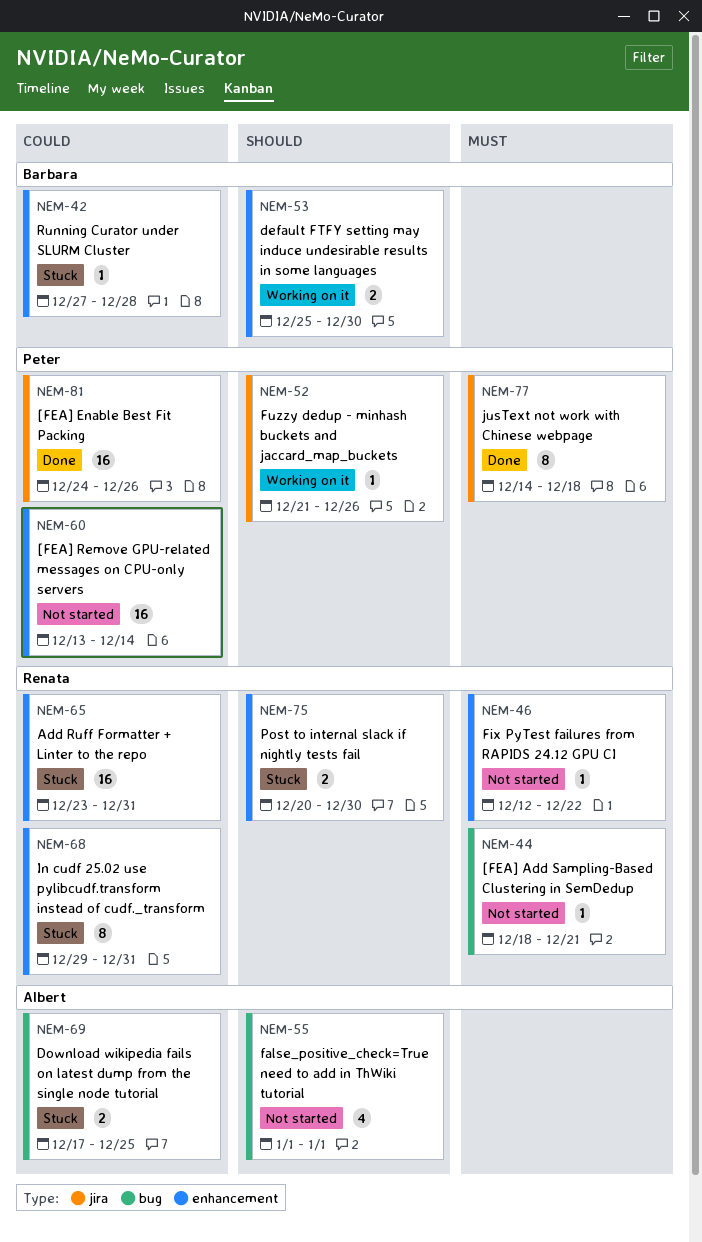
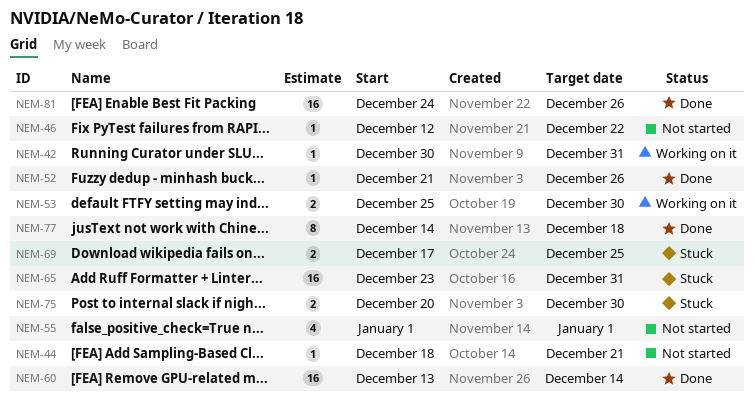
NEM-42, status: Stuck -> Working on it
NEM-42, start: Dec 27 -> Dec 30
NEM-42, due: Dec 28 -> Dec 31
NEM-52, status: Working on it -> Done
NEM-60, status: Not started -> Done
NEM-68: present -> none

